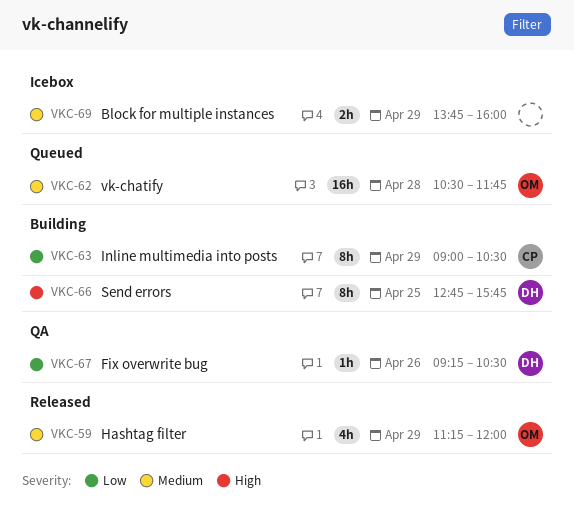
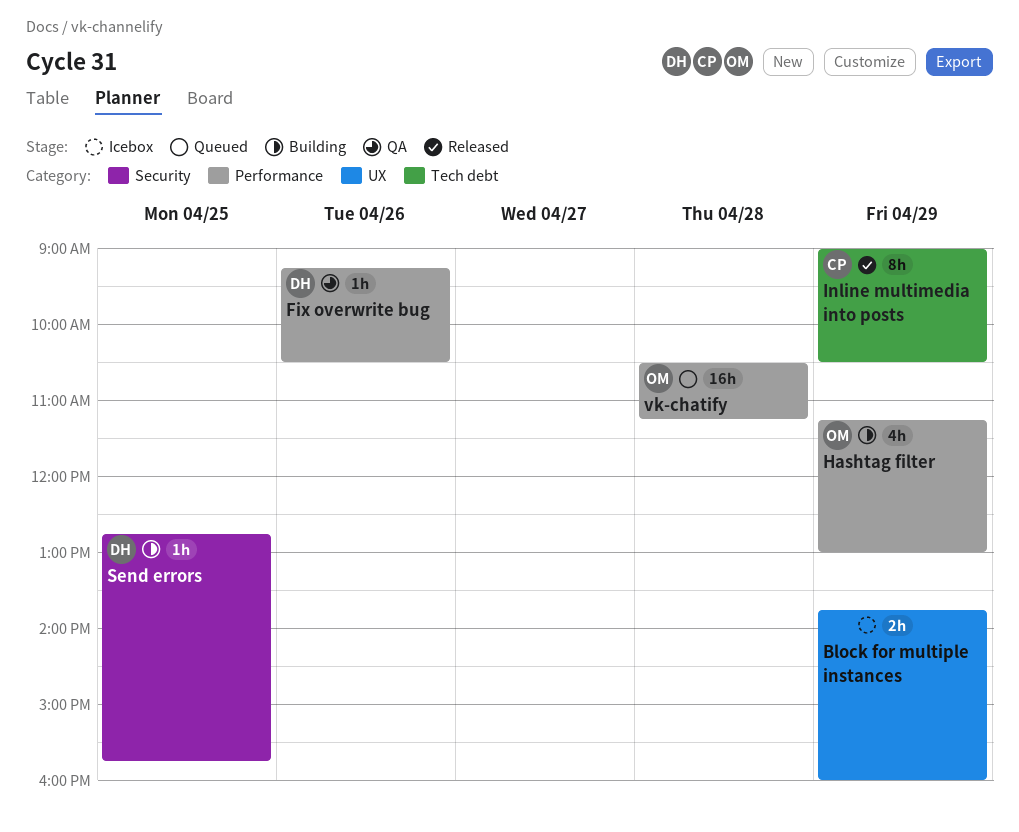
Hashtag filter, status: Released -> Building
Hashtag filter, ends: 12:00 -> 13:00
Inline multimedia into posts, status: Building -> Released
Send errors, estimate: 8h -> 1h
vk-chatify, ends: 11:45 -> 11:15

